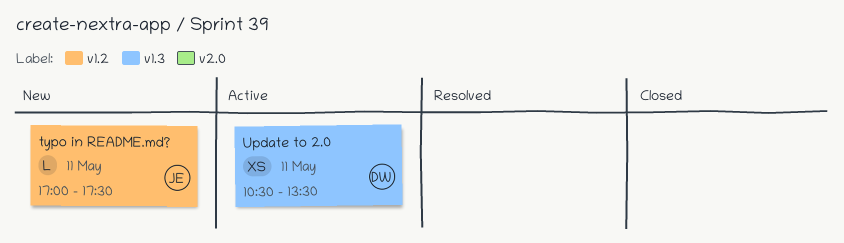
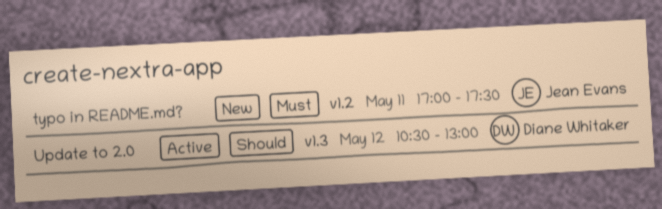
Update to 2.0, day: May 11 -> May 12
Update to 2.0, ends: 13:30 -> 13:00

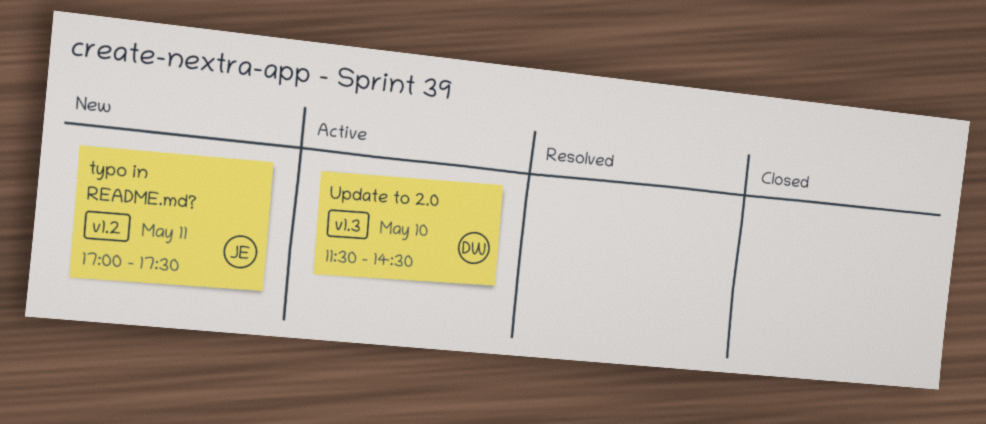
Update to 2.0, day: May 12 -> May 10
Update to 2.0, begins: 10:30 -> 11:30
Update to 2.0, ends: 13:00 -> 14:30

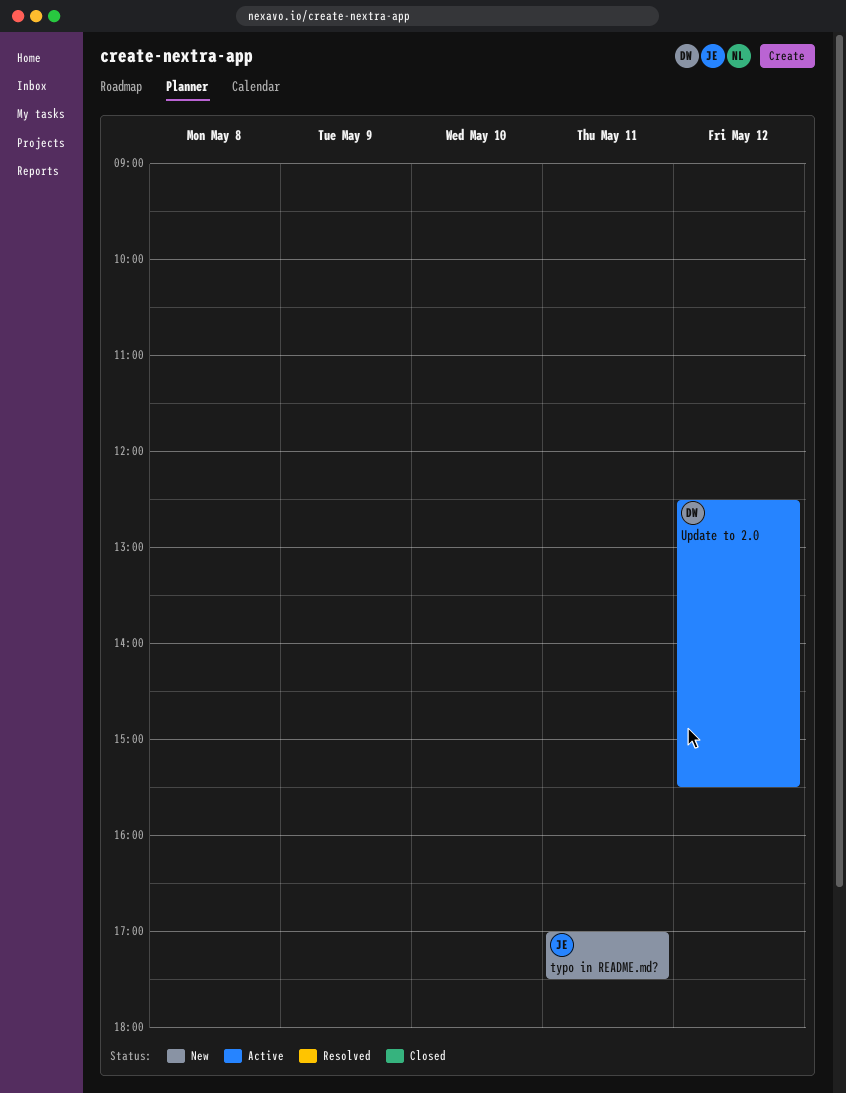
Update to 2.0, day: May 10 -> May 12
Update to 2.0, begins: 11:30 -> 12:30
Update to 2.0, ends: 14:30 -> 15:30

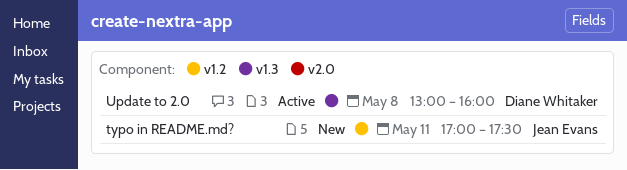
Update to 2.0, day: May 12 -> May 8
Update to 2.0, begins: 12:30 -> 13:00
Update to 2.0, ends: 15:30 -> 16:00

